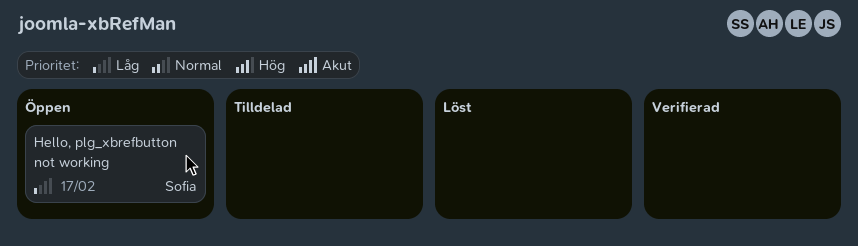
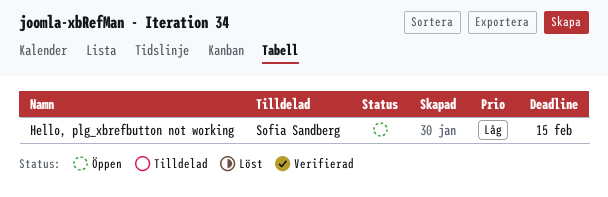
Hello, plg_xbrefbutton not working, due: Feb 17 -> Feb 15

